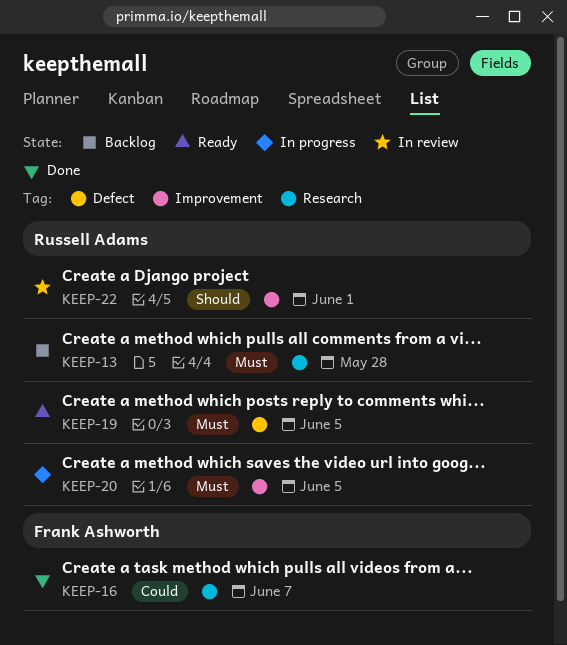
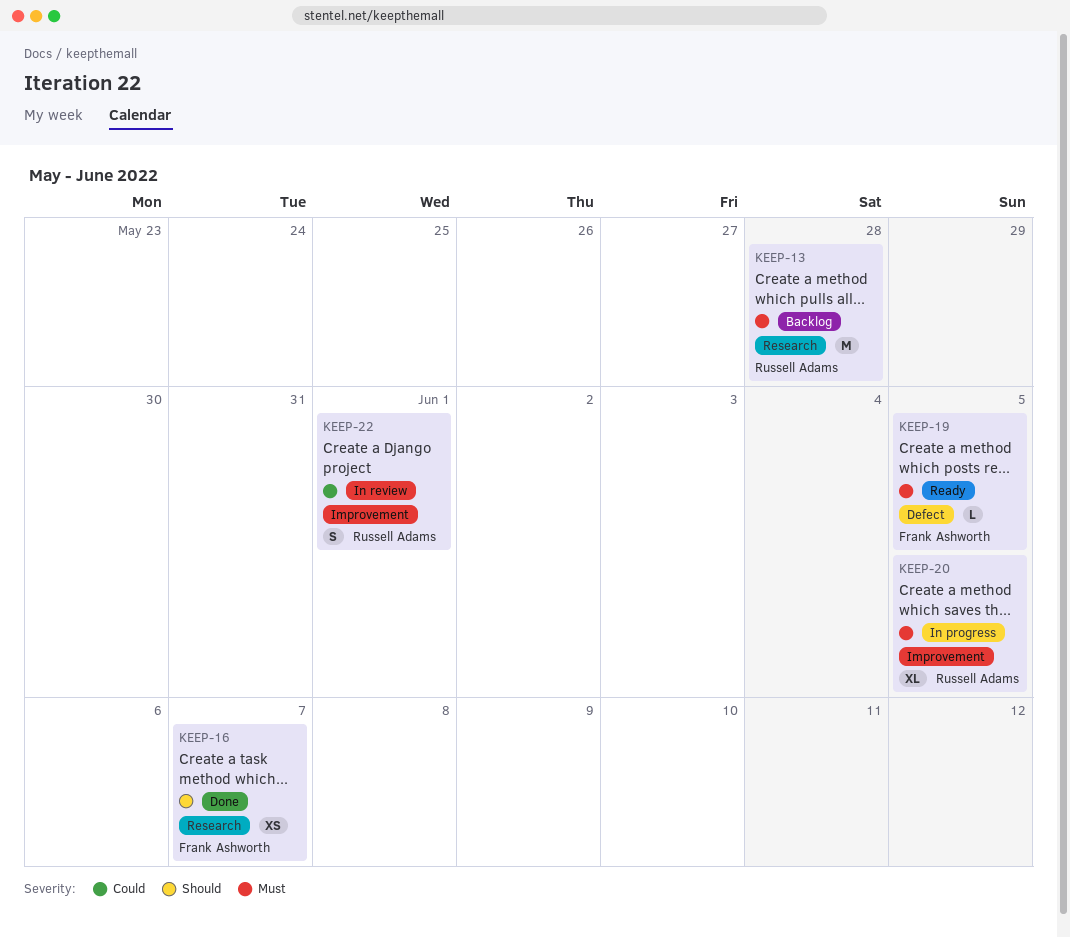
KEEP-16, priority: Could -> Should
KEEP-19, owner: Russell Adams -> Frank Ashworth
KEEP-22, priority: Should -> Could

